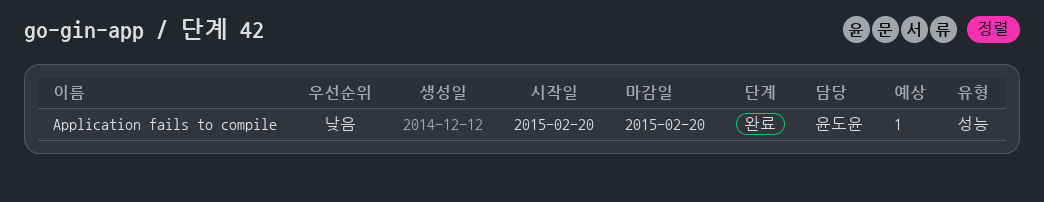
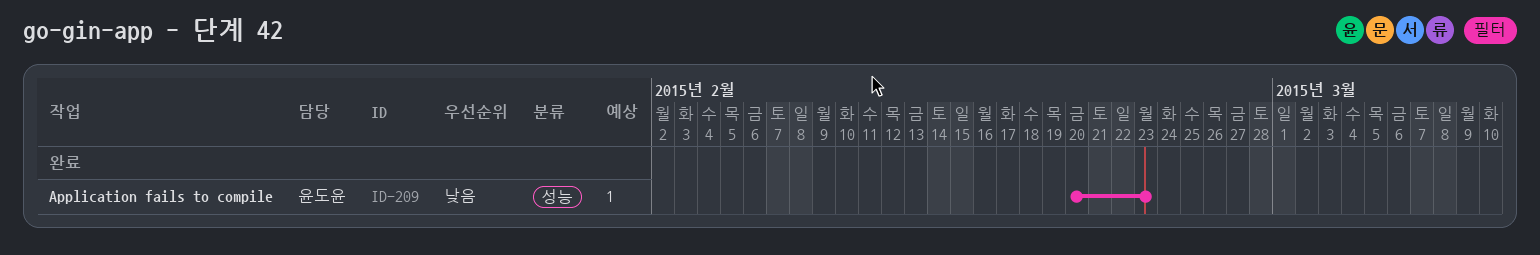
Application fails to compile, due: Feb 20 -> Feb 23

